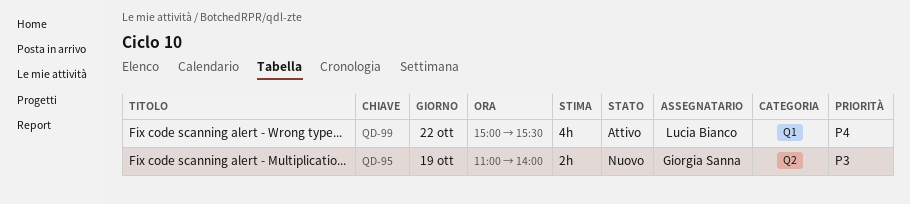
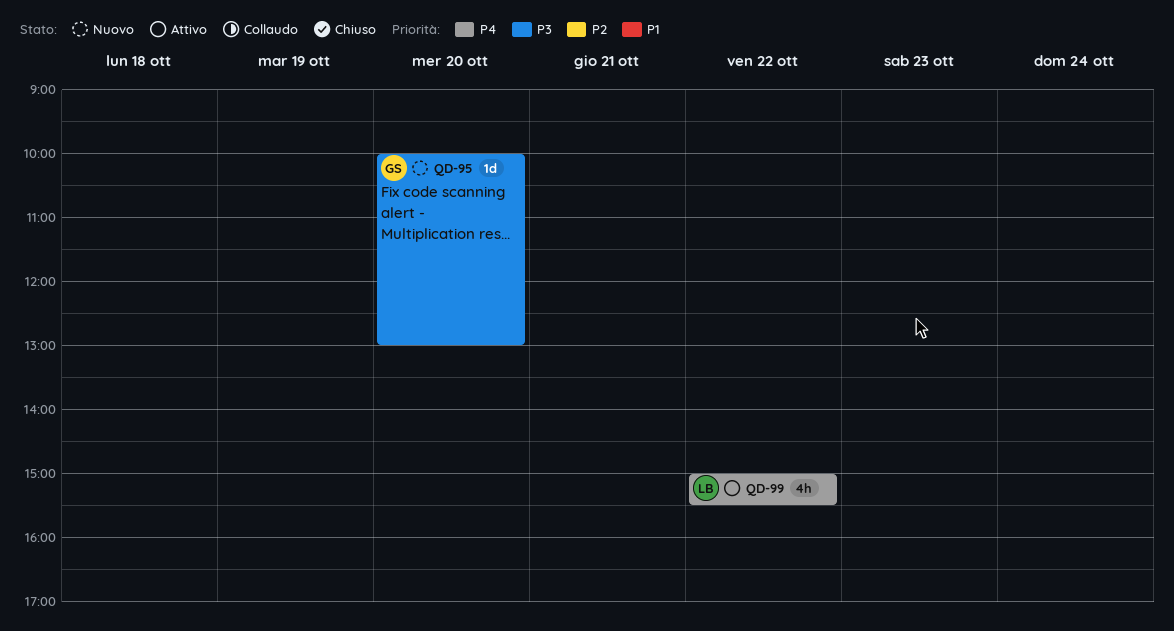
QD-95, estimate: 2h -> 1d
QD-95, day: Oct 19 -> Oct 20
QD-95, begins: 11:00 -> 10:00
QD-95, ends: 14:00 -> 13:00

